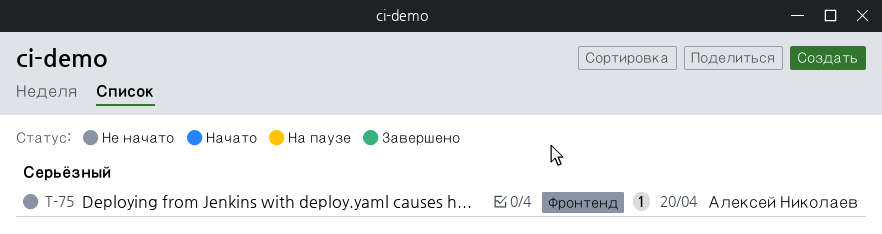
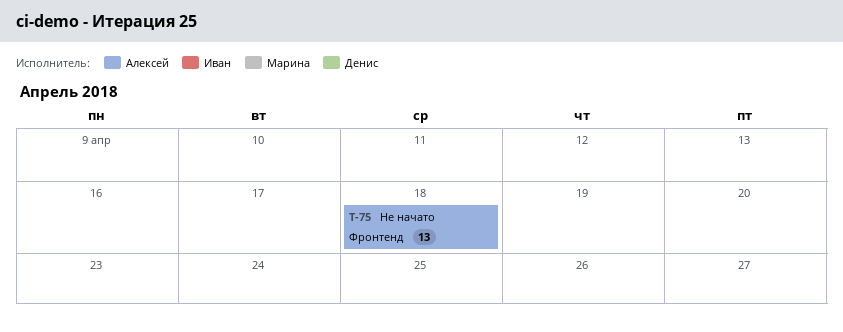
T-75, estimate: 1 -> 13
T-75, due: Apr 20 -> Apr 18

